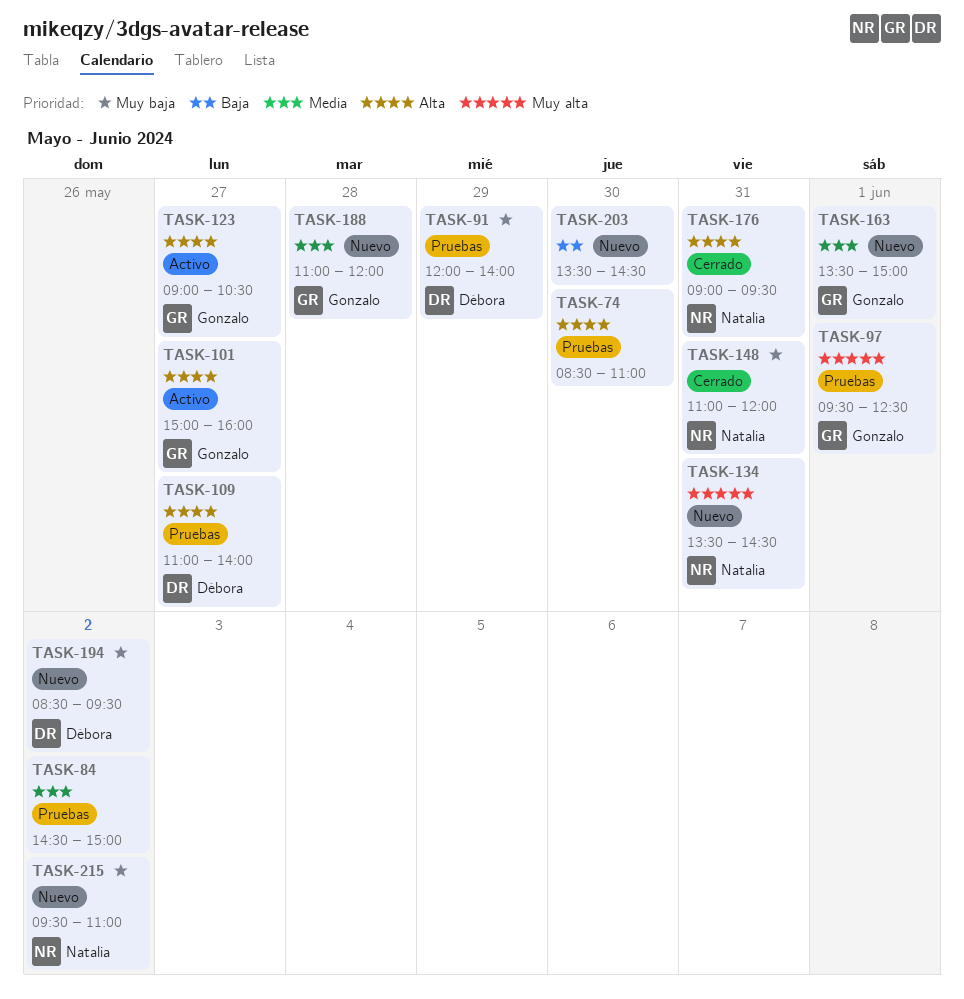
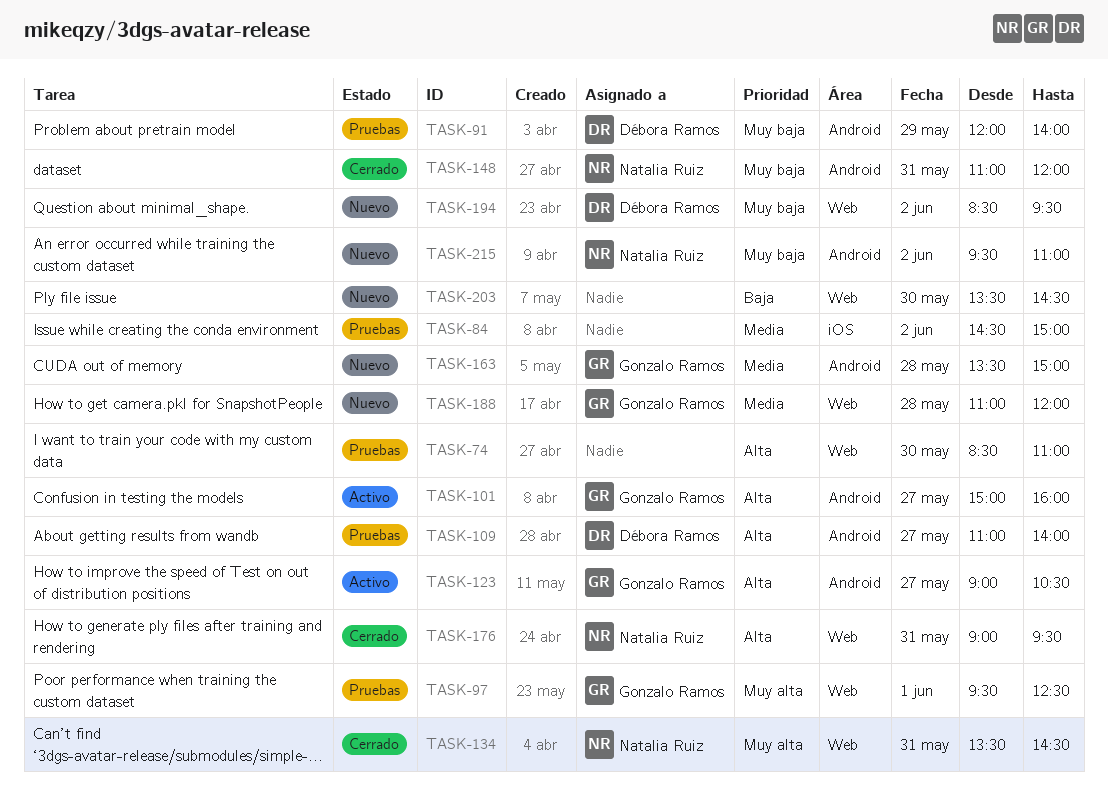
TASK-134, status: Nuevo -> Cerrado
TASK-163, day: Jun 1 -> May 28

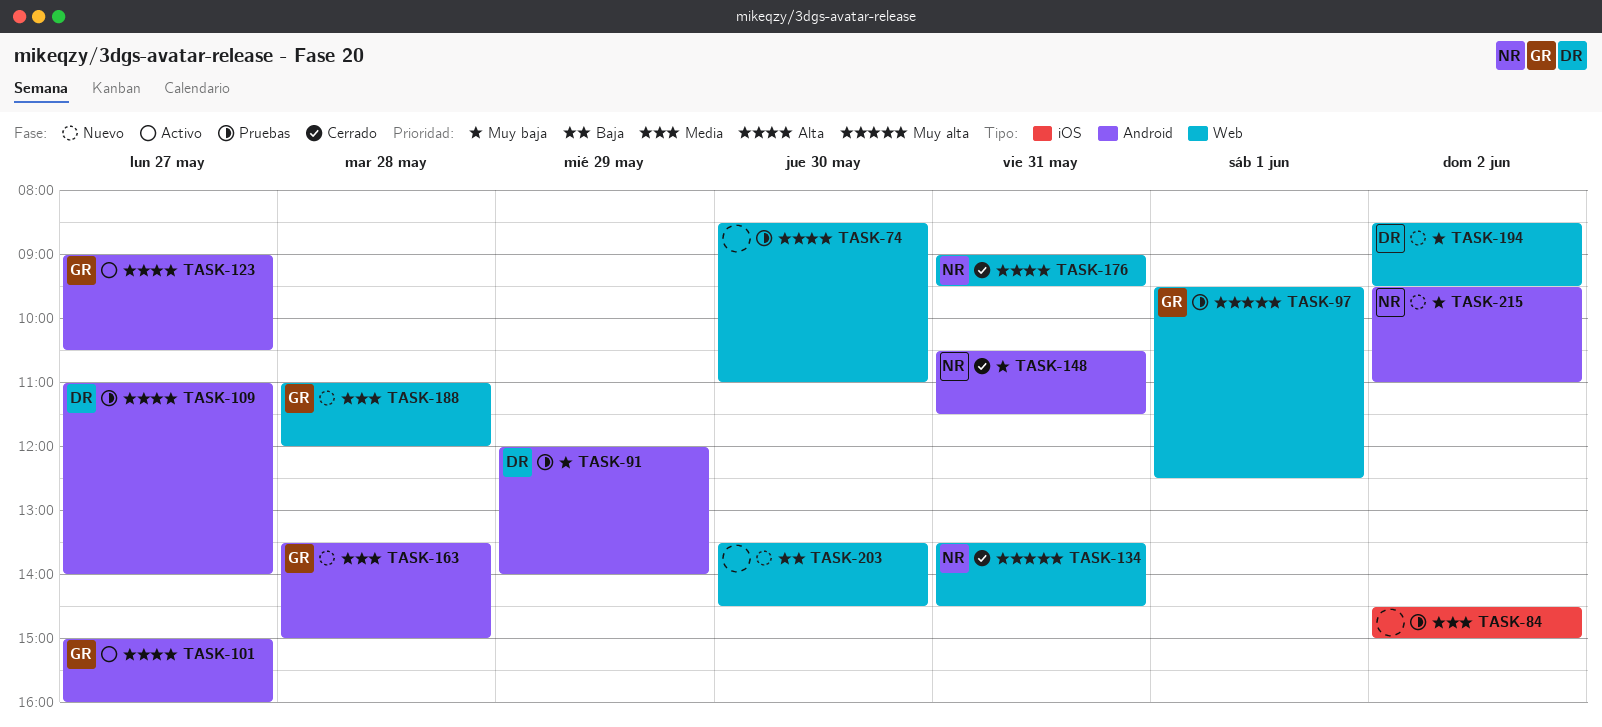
TASK-148, begins: 11:00 -> 10:30
TASK-148, ends: 12:00 -> 11:30

